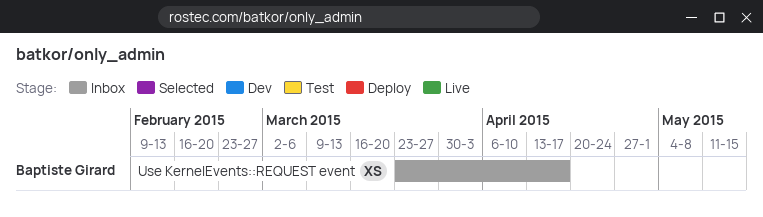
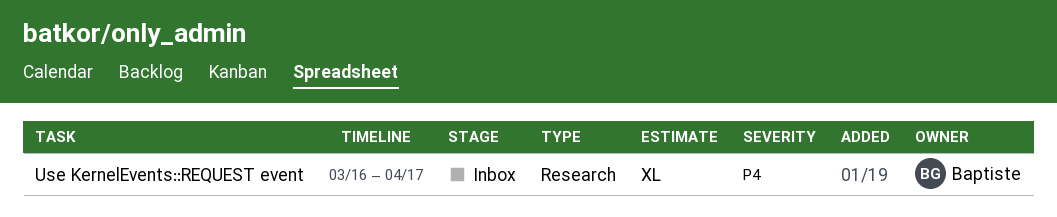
Use KernelEvents::REQUEST event, estimate: XS -> XL
Use KernelEvents::REQUEST event, start: Mar 23 -> Mar 16

